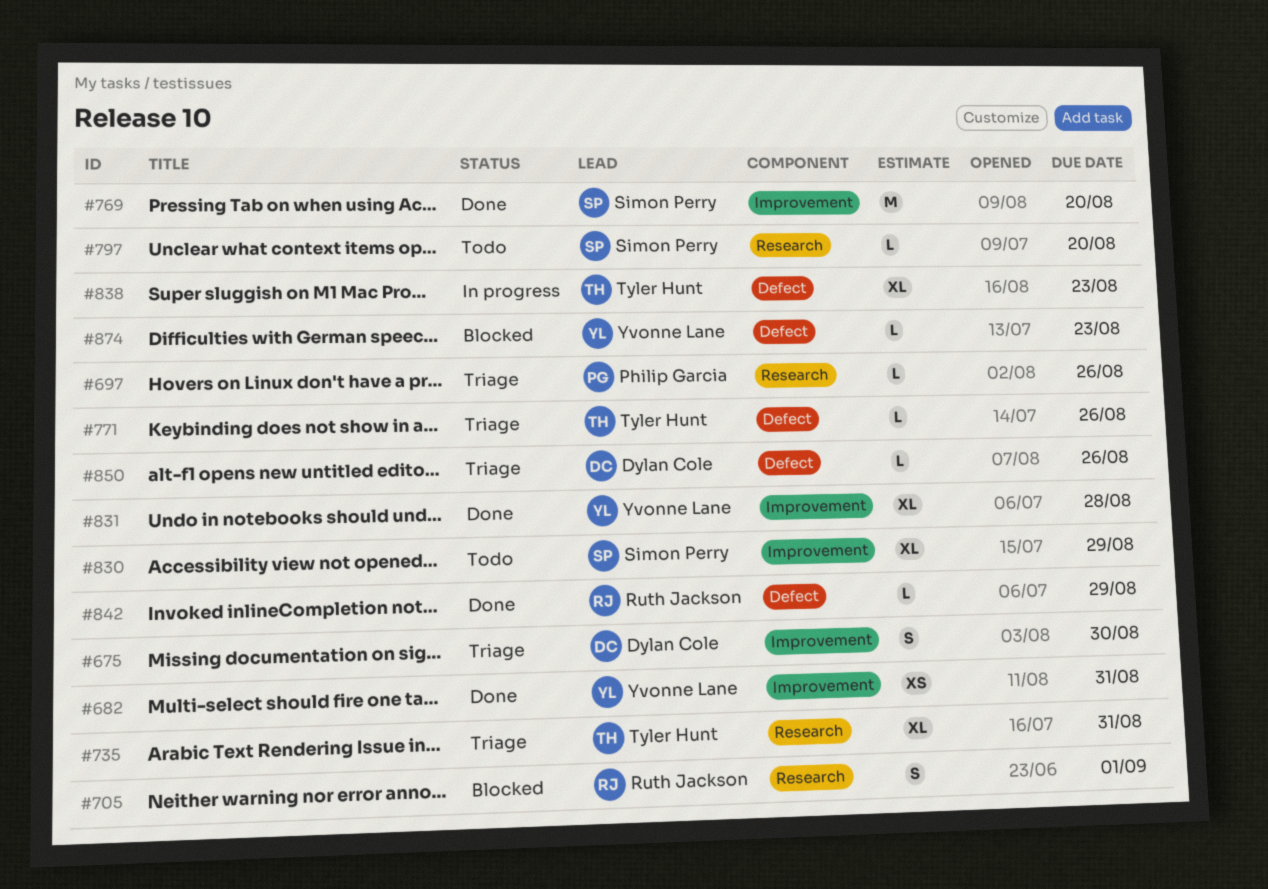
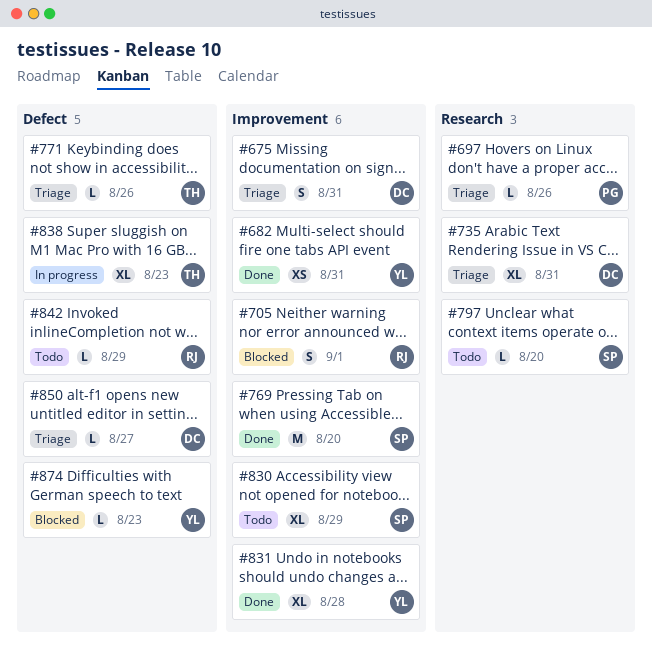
#675, due: Aug 30 -> Aug 31
#705, label: Research -> Improvement
#735, owner: Tyler Hunt -> Dylan Cole
#842, status: Done -> Todo
#850, due: Aug 26 -> Aug 27

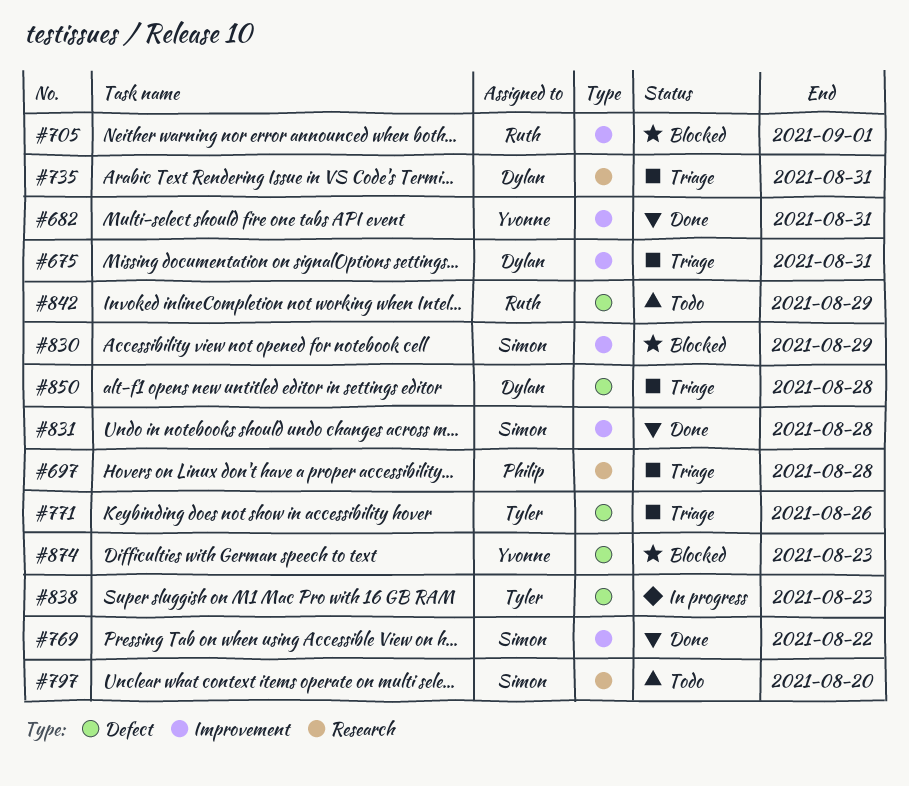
#697, due: Aug 26 -> Aug 28
#769, due: Aug 20 -> Aug 22
#830, status: Todo -> Blocked
#831, owner: Yvonne -> Simon
#850, due: Aug 27 -> Aug 28

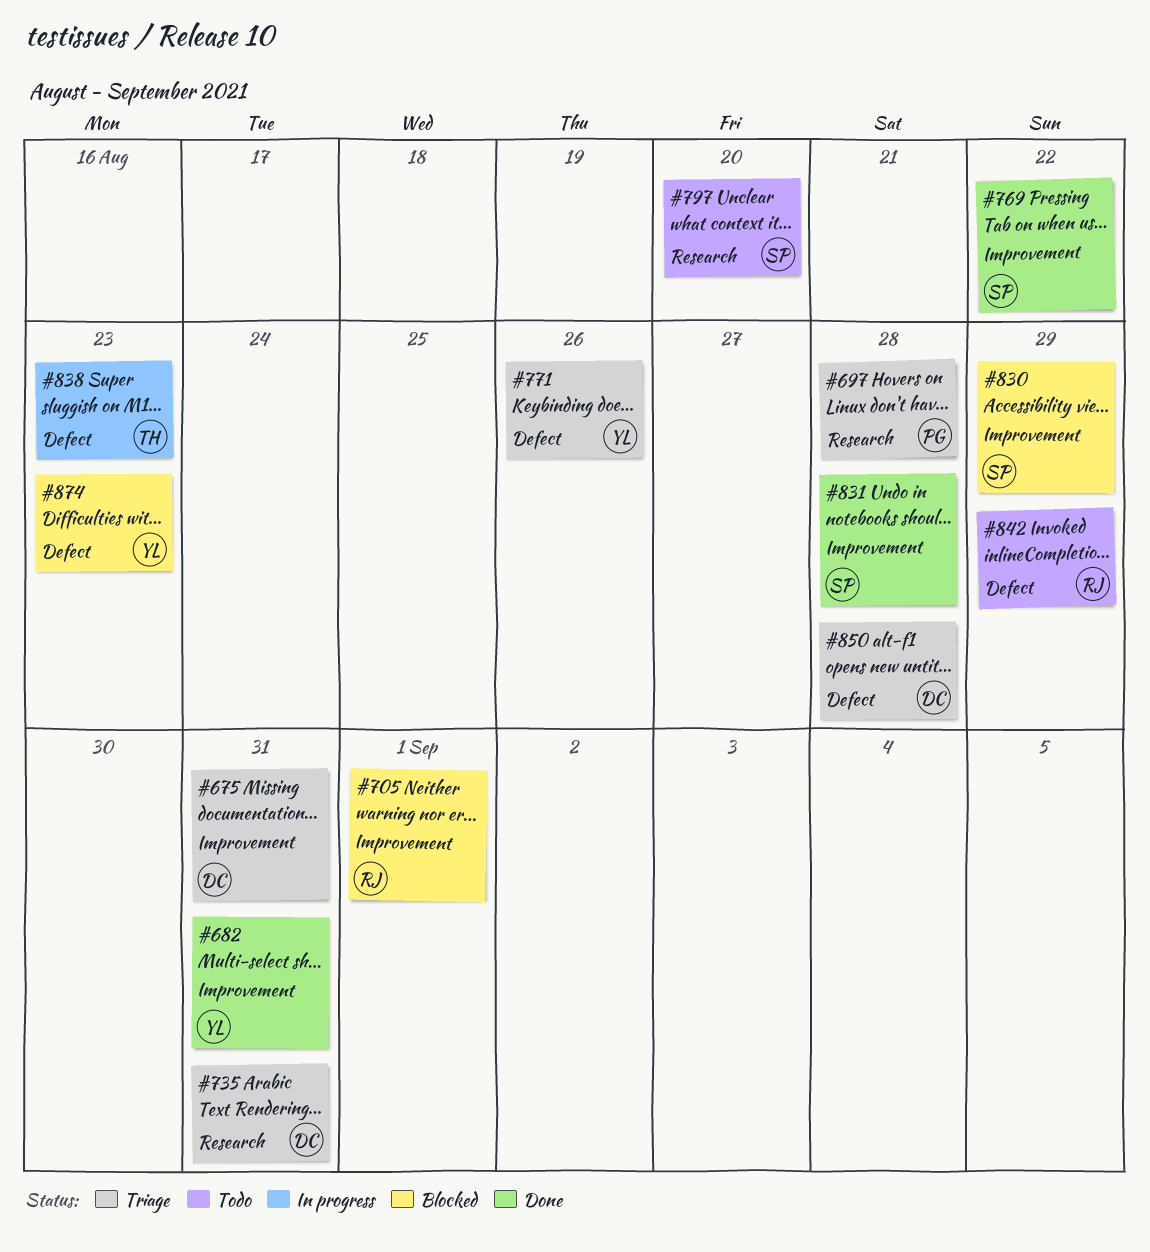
#771, owner: Tyler -> Yvonne

